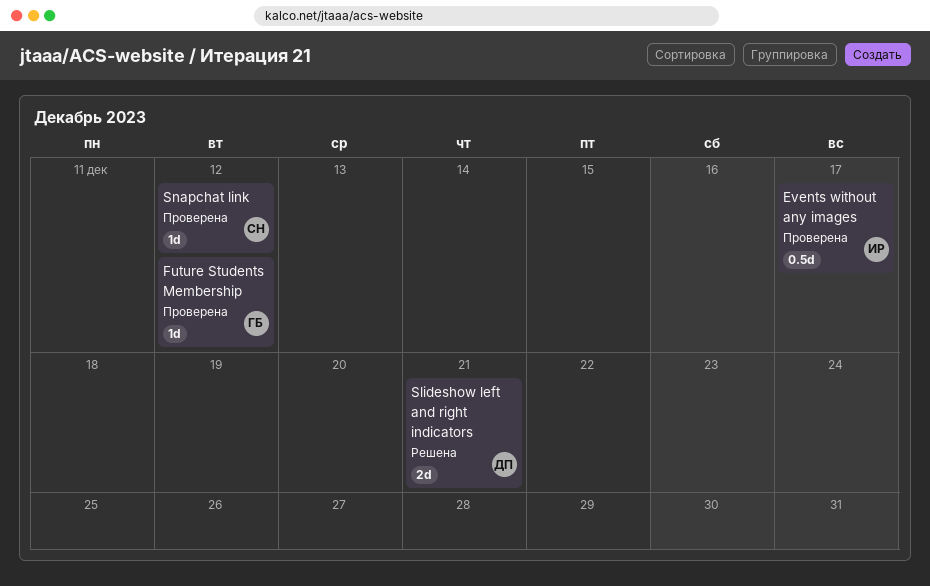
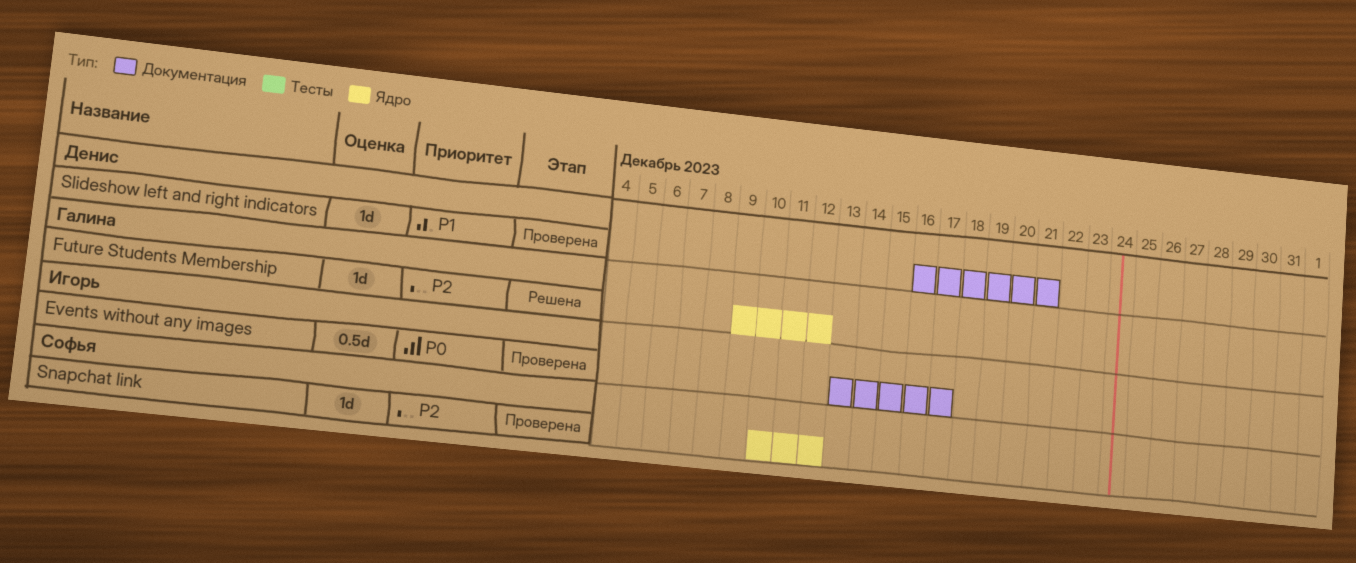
Future Students Membership, status: Проверена -> Решена
Slideshow left and right indicators, status: Решена -> Проверена
Slideshow left and right indicators, estimate: 2d -> 1d

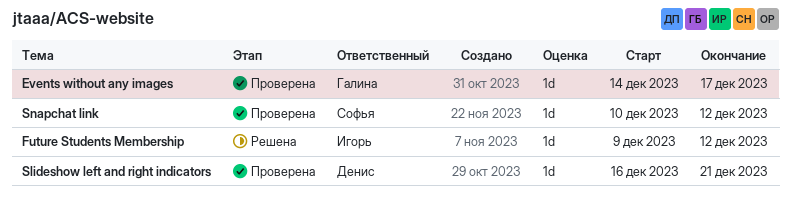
Events without any images, owner: Игорь -> Галина
Events without any images, estimate: 0.5d -> 1d
Events without any images, start: Dec 13 -> Dec 14
Future Students Membership, owner: Галина -> Игорь

